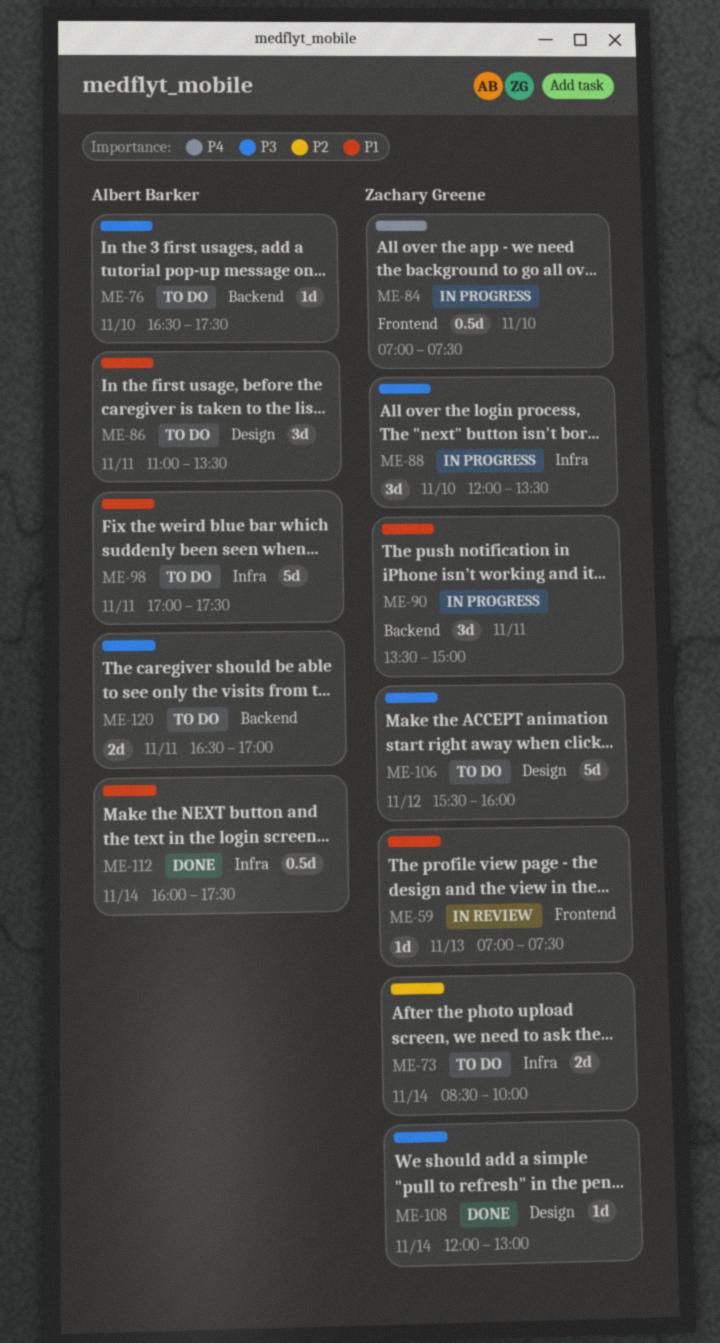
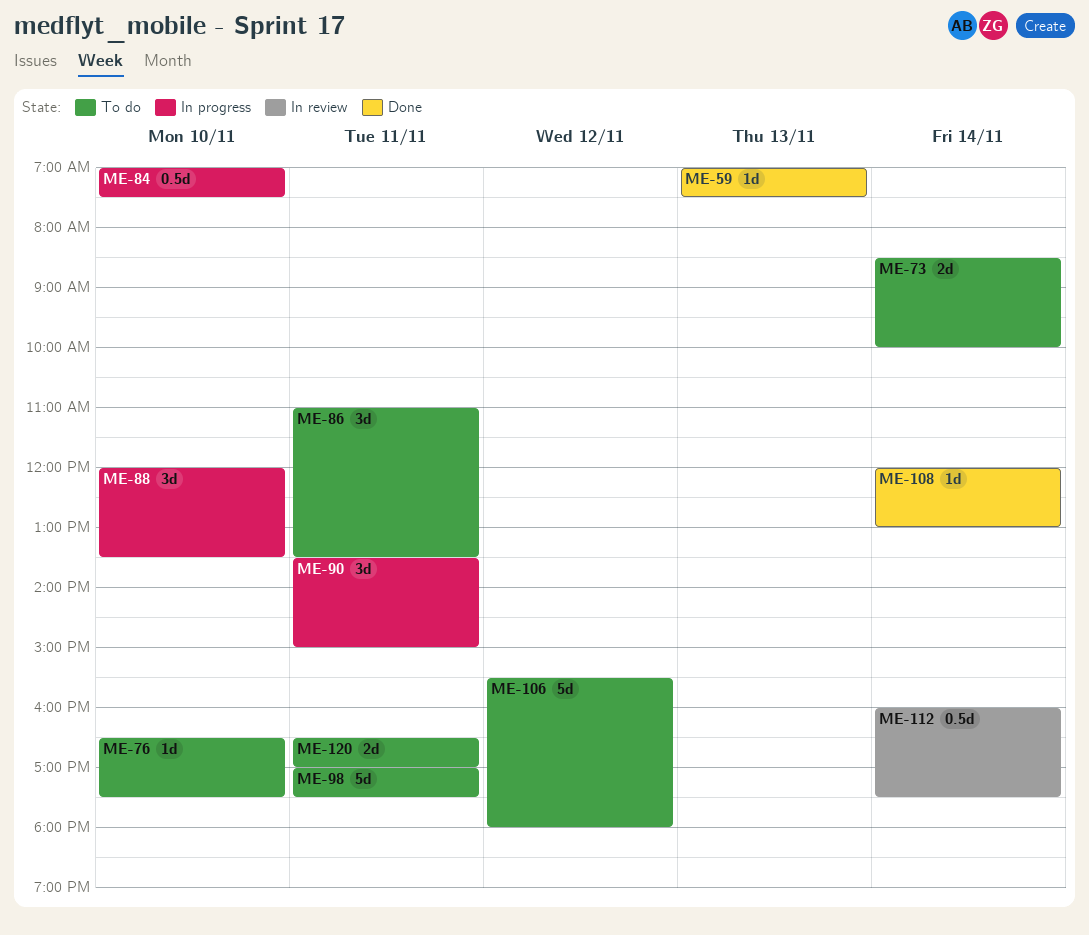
ME-59, status: In review -> Done
ME-106, ends: 16:00 -> 18:00
ME-112, status: Done -> In review

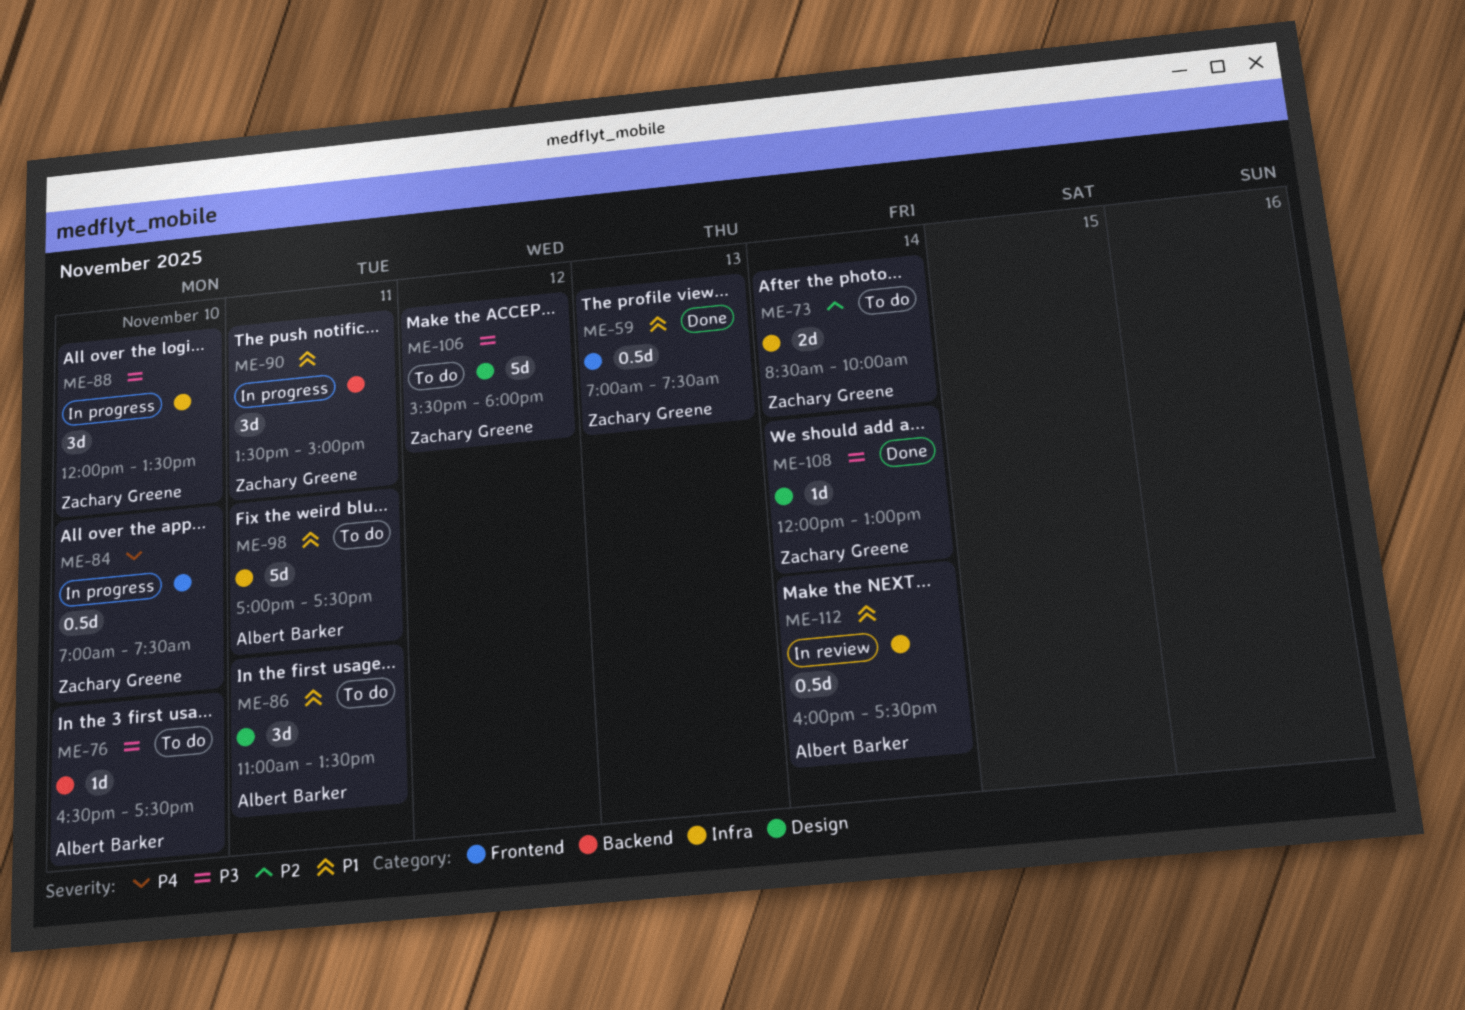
ME-59, estimate: 1d -> 0.5d
ME-120: present -> none

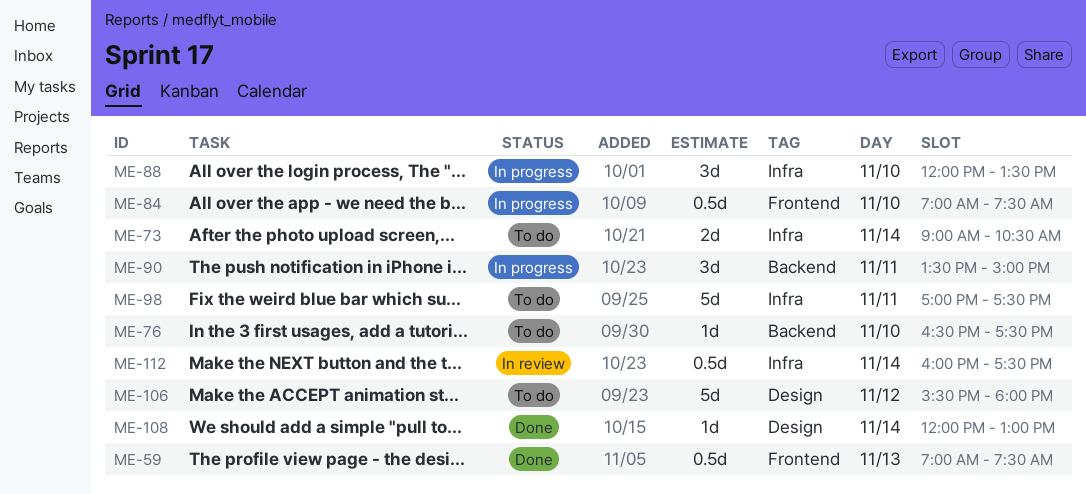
ME-73, begins: 08:30 -> 09:00
ME-73, ends: 10:00 -> 10:30
ME-86: present -> none

